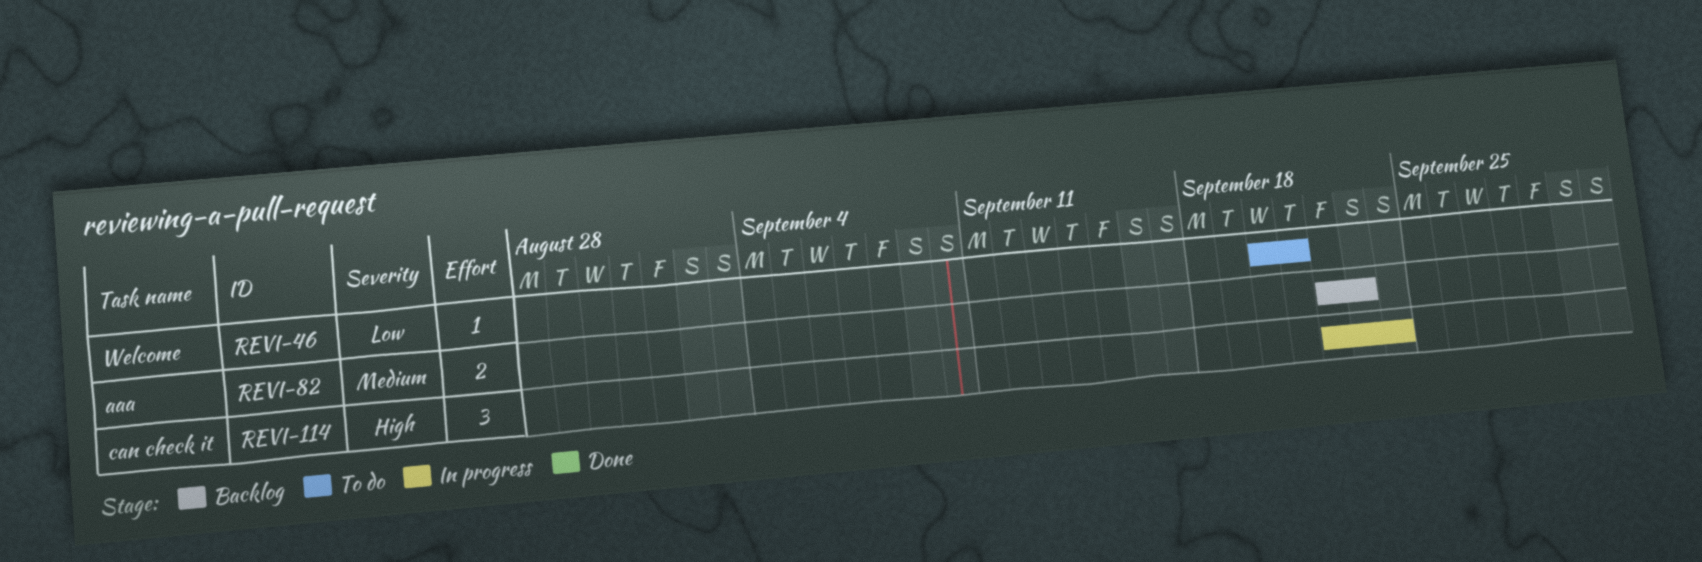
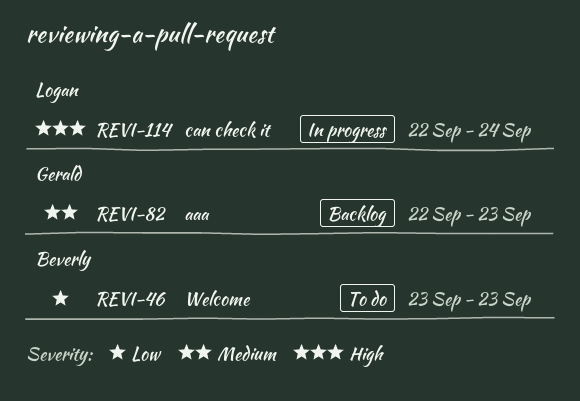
REVI-46, start: Sep 20 -> Sep 23
REVI-46, due: Sep 21 -> Sep 23

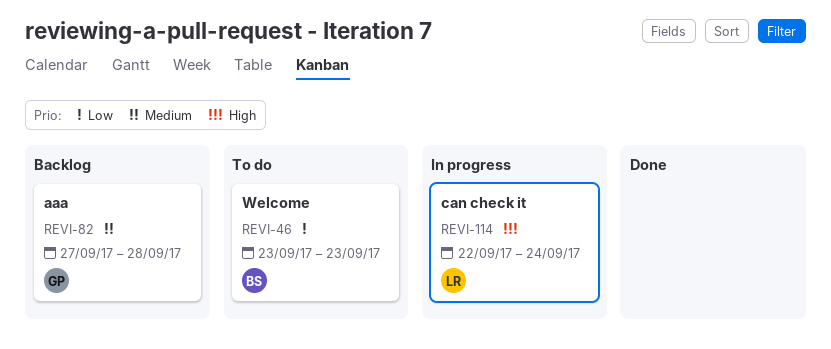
REVI-82, start: Sep 22 -> Sep 27
REVI-82, due: Sep 23 -> Sep 28

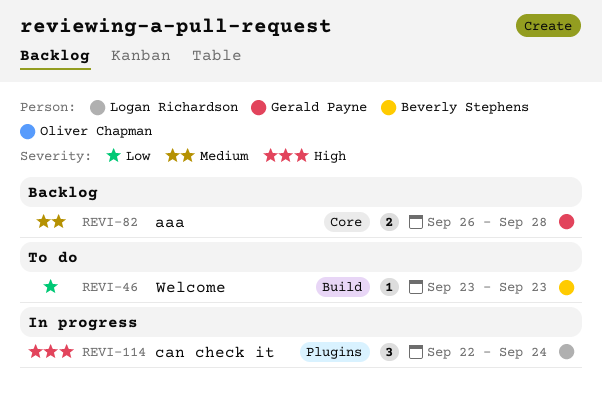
REVI-82, start: Sep 27 -> Sep 26

